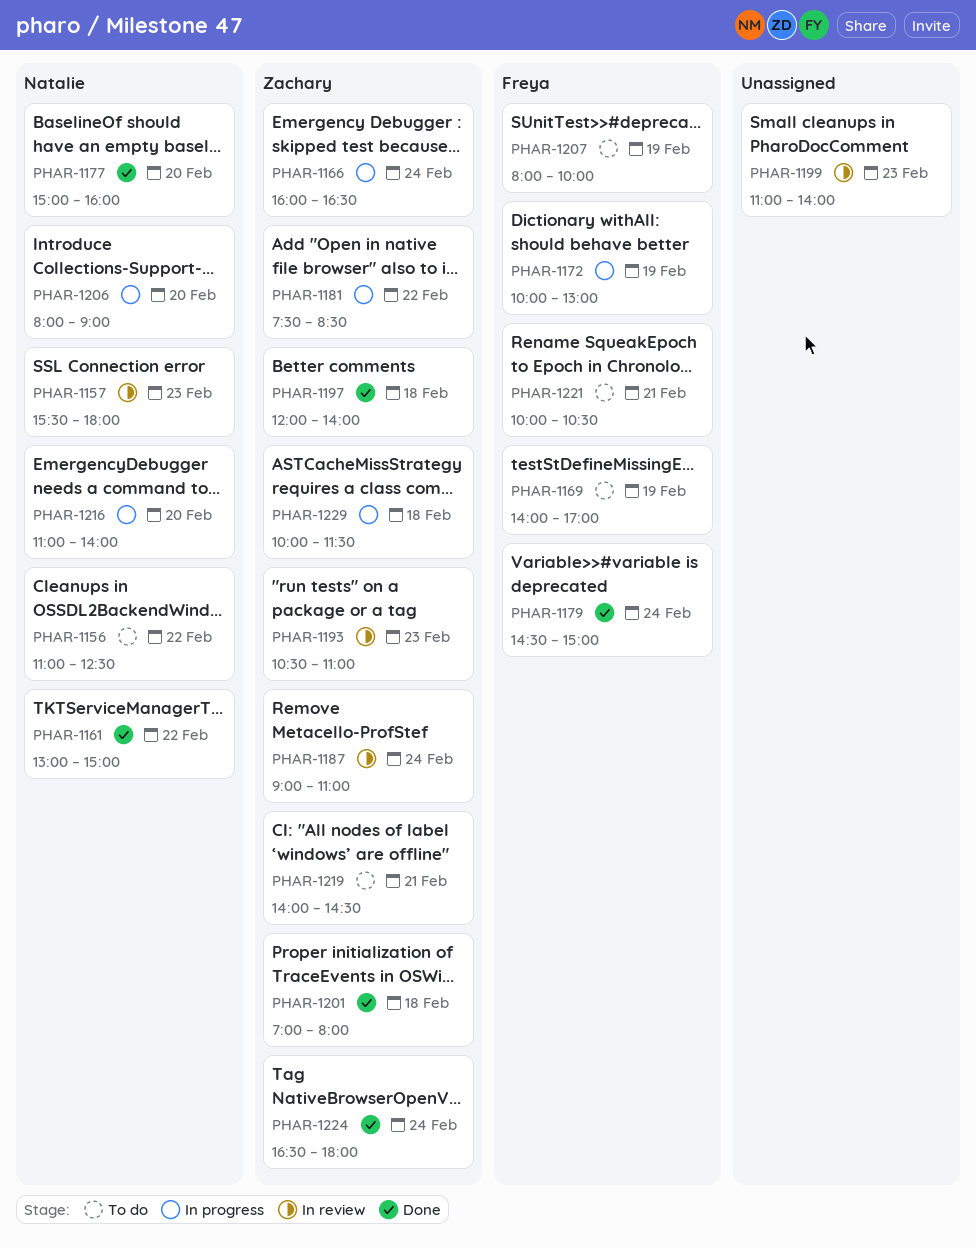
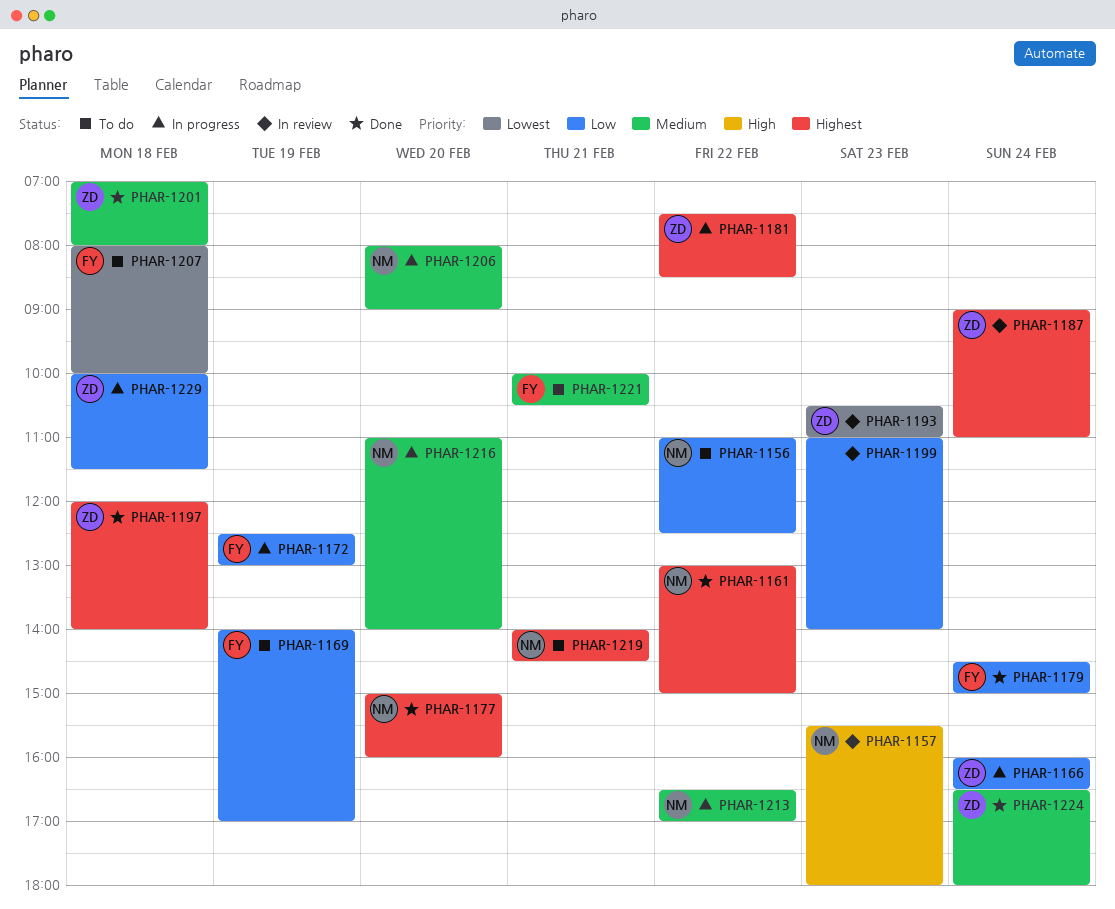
PHAR-1172, begins: 10:00 -> 12:30
PHAR-1207, day: Feb 19 -> Feb 18
PHAR-1213: none -> present
PHAR-1219, owner: Zachary -> Natalie

